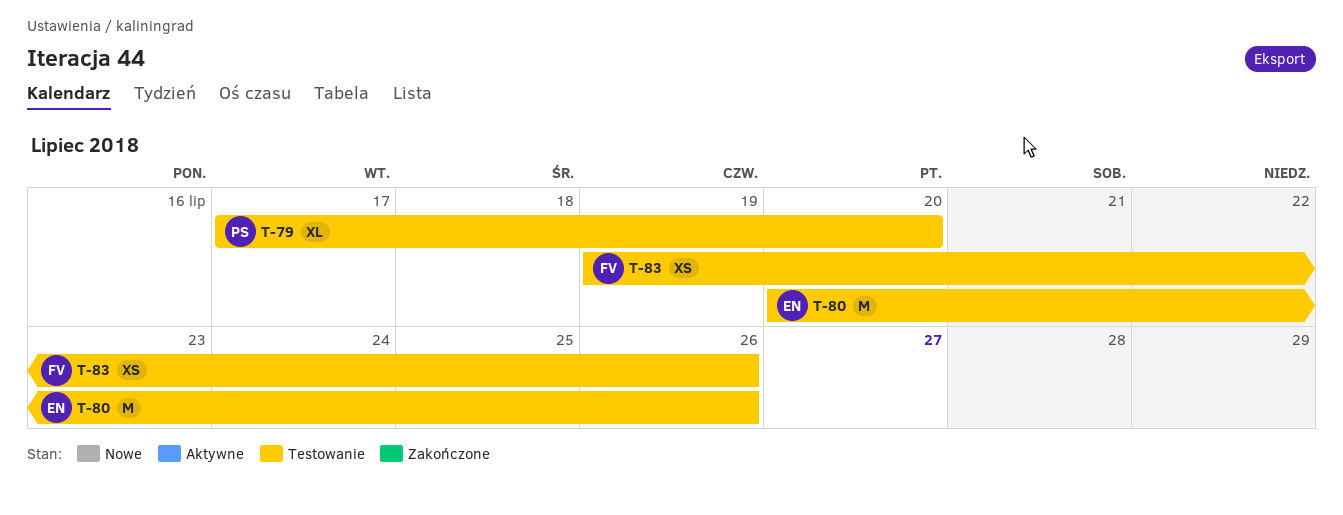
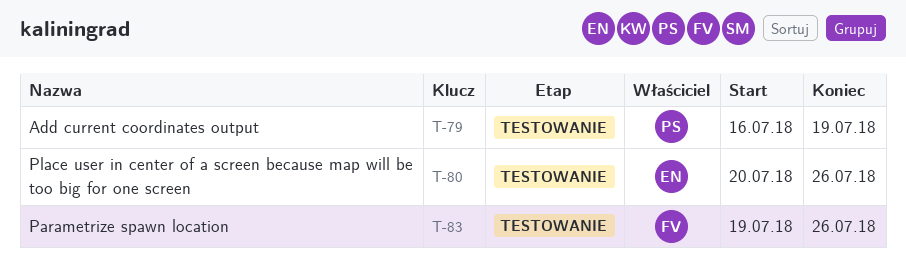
T-79, start: Jul 17 -> Jul 16
T-79, due: Jul 20 -> Jul 19

